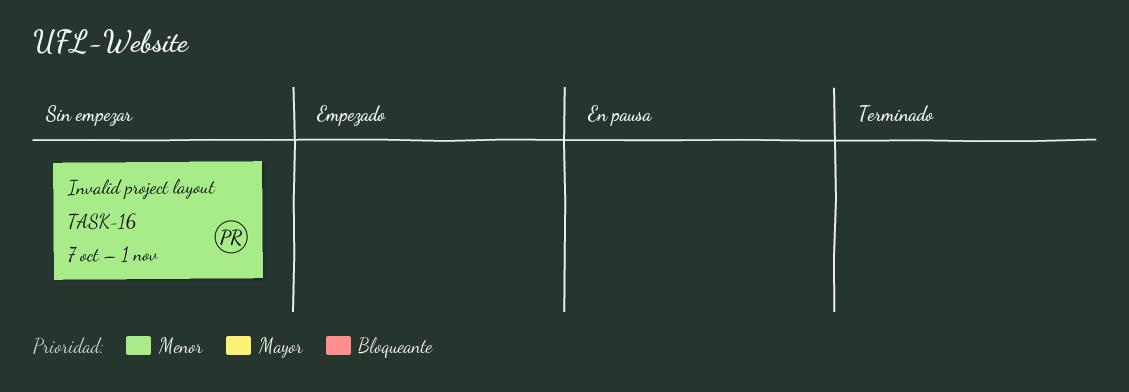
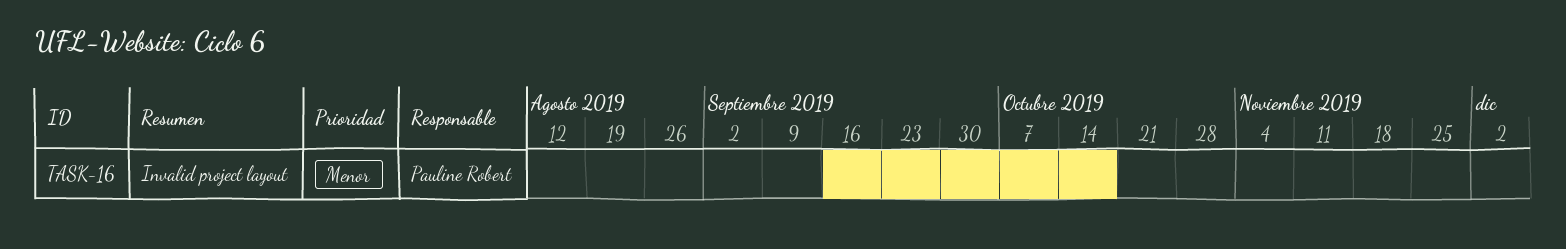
TASK-16, start: Oct 7 -> Sep 16
TASK-16, due: Nov 1 -> Oct 18

